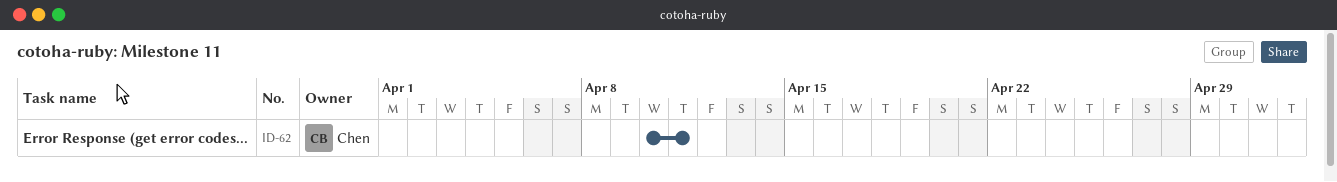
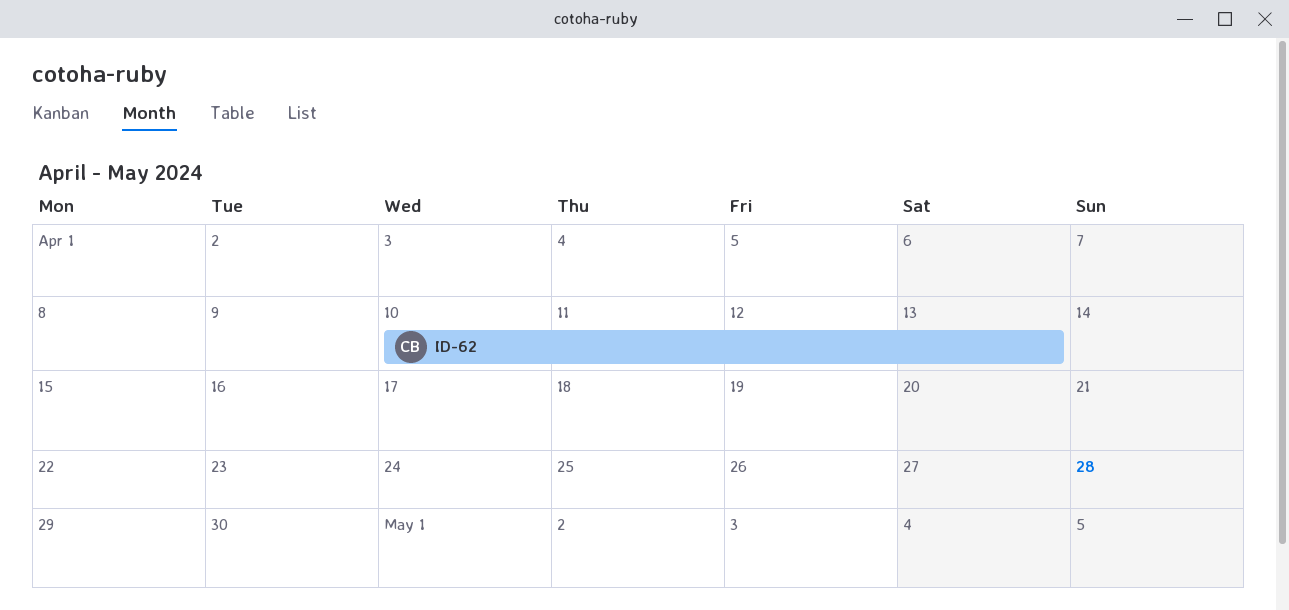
ID-62, due: Apr 11 -> Apr 13

